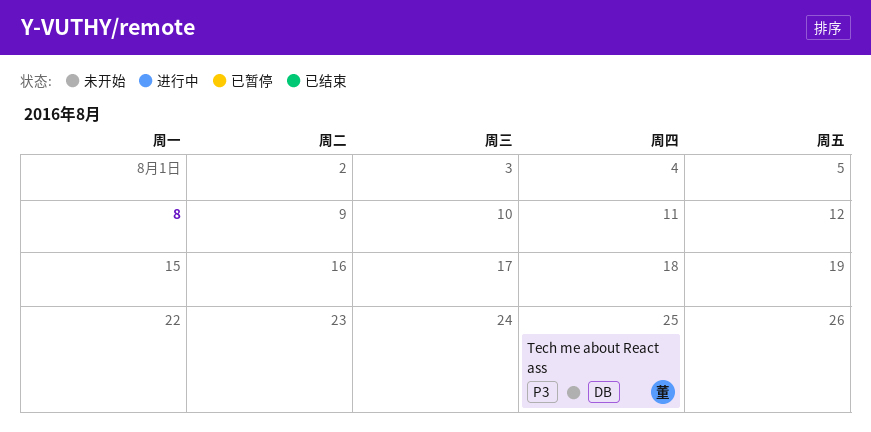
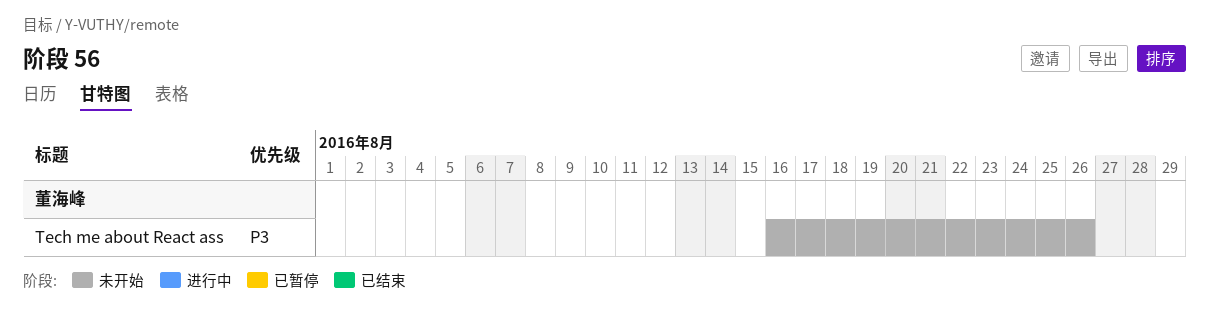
Tech me about React ass, due: Aug 25 -> Aug 26

